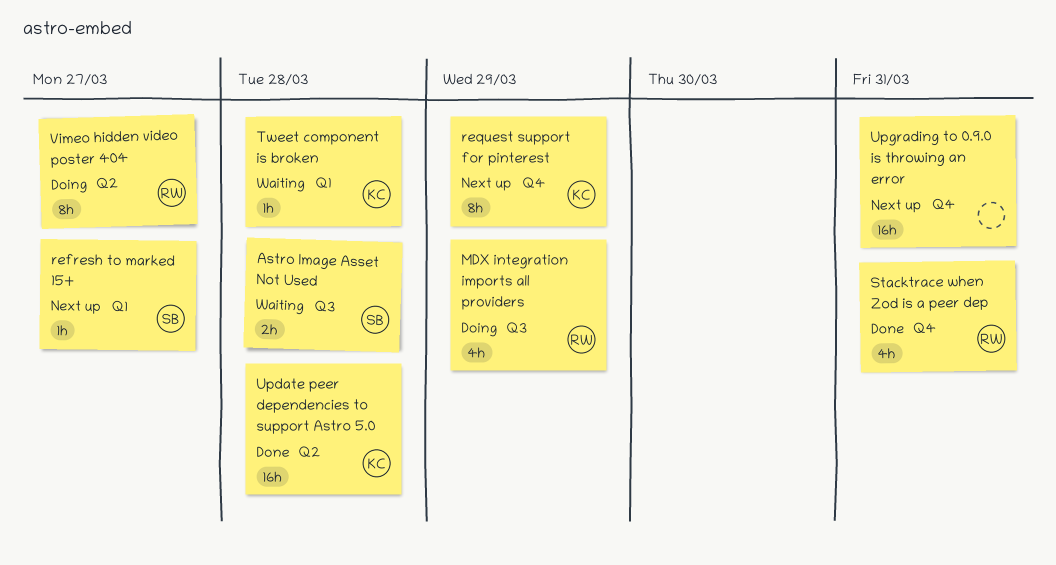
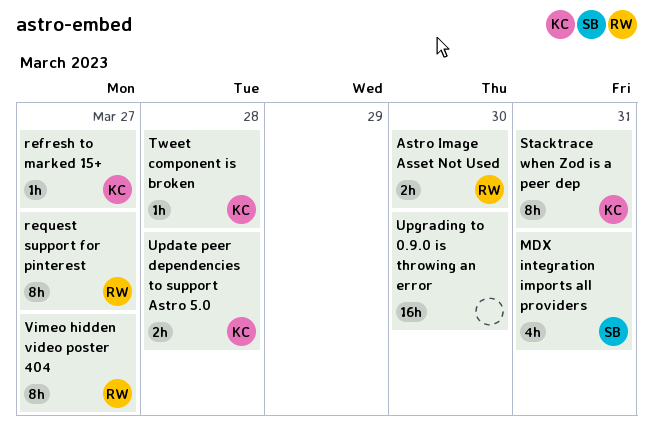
Astro Image Asset Not Used, owner: SB -> RW
Astro Image Asset Not Used, due: Mar 28 -> Mar 30
MDX integration imports all providers, owner: RW -> SB
MDX integration imports all providers, due: Mar 29 -> Mar 31
refresh to marked 15+, owner: SB -> KC
request support for pinterest, owner: KC -> RW
request support for pinterest, due: Mar 29 -> Mar 27
Stacktrace when Zod is a peer dep, owner: RW -> KC
Stacktrace when Zod is a peer dep, estimate: 4h -> 8h
Update peer dependencies to support Astro 5.0, estimate: 16h -> 2h
Upgrading to 0.9.0 is throwing an error, due: Mar 31 -> Mar 30

